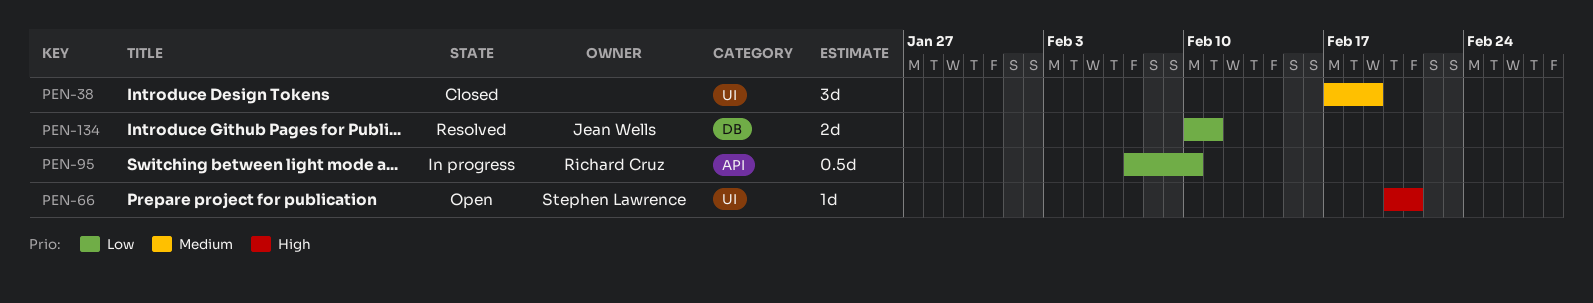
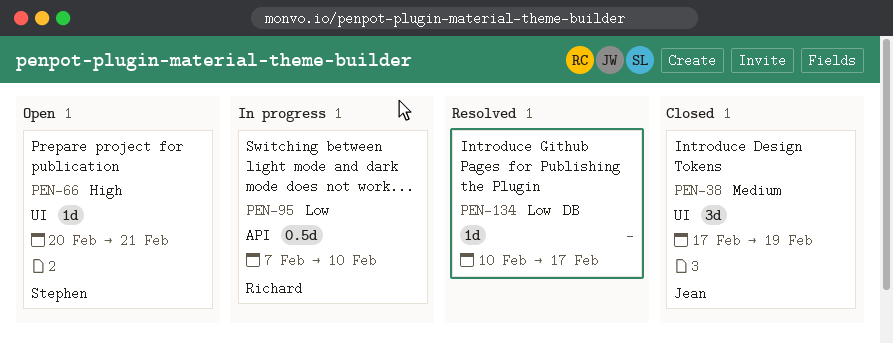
PEN-38, owner: none -> Jean Wells
PEN-134, owner: Jean Wells -> none
PEN-134, estimate: 2d -> 1d
PEN-134, due: Feb 11 -> Feb 17

